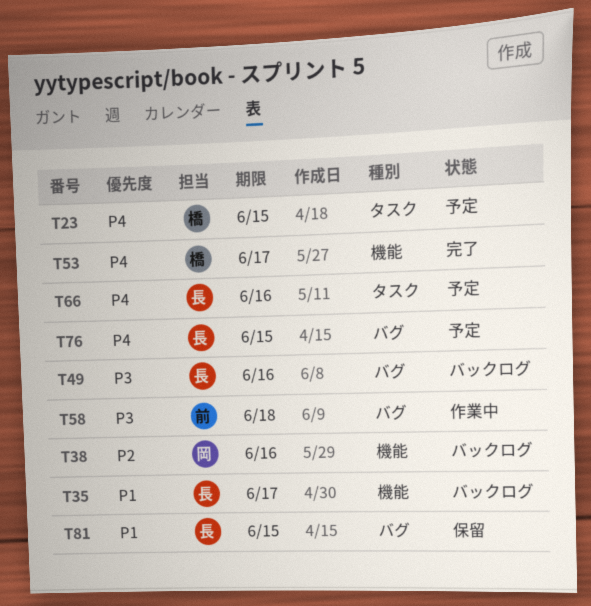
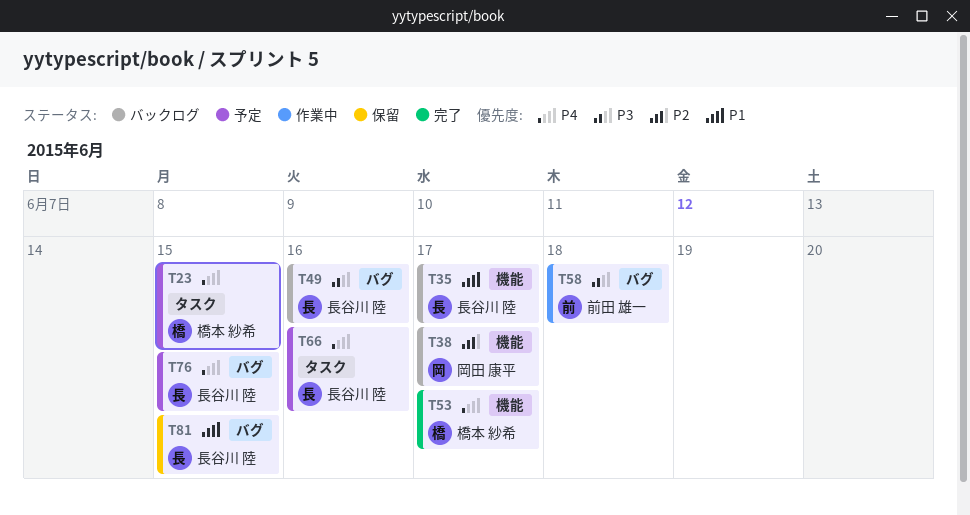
T38, due: Jun 16 -> Jun 17

